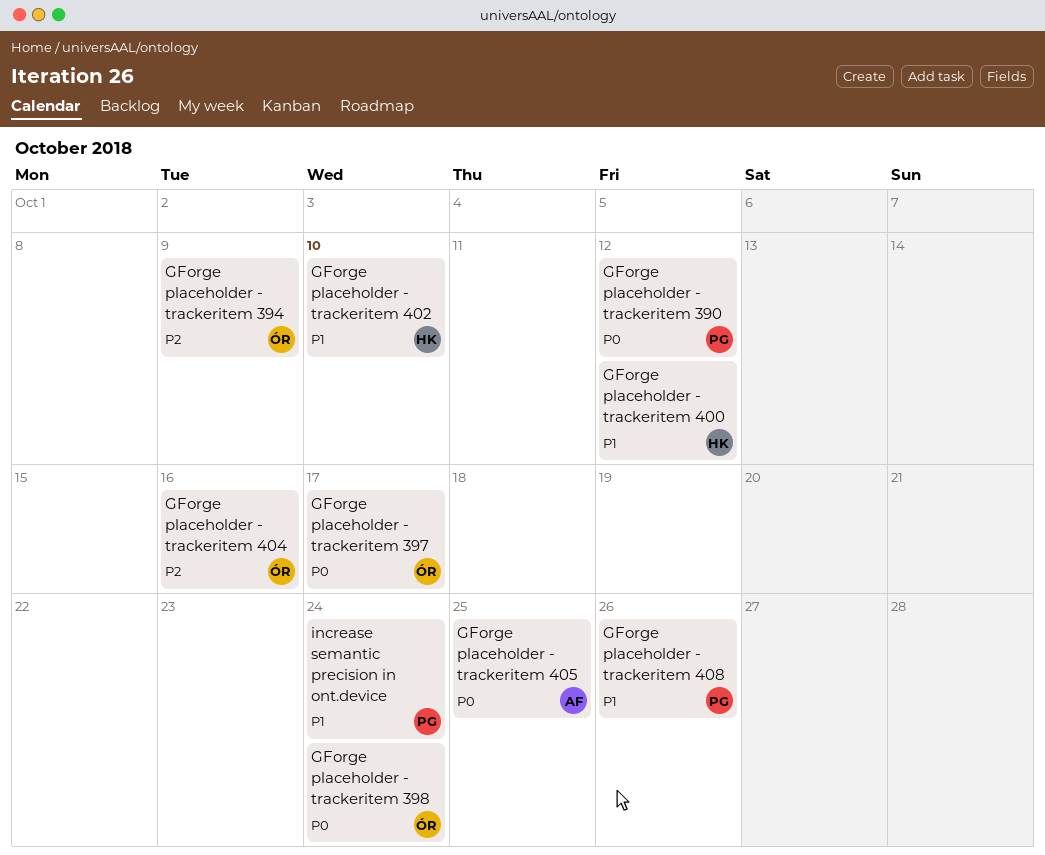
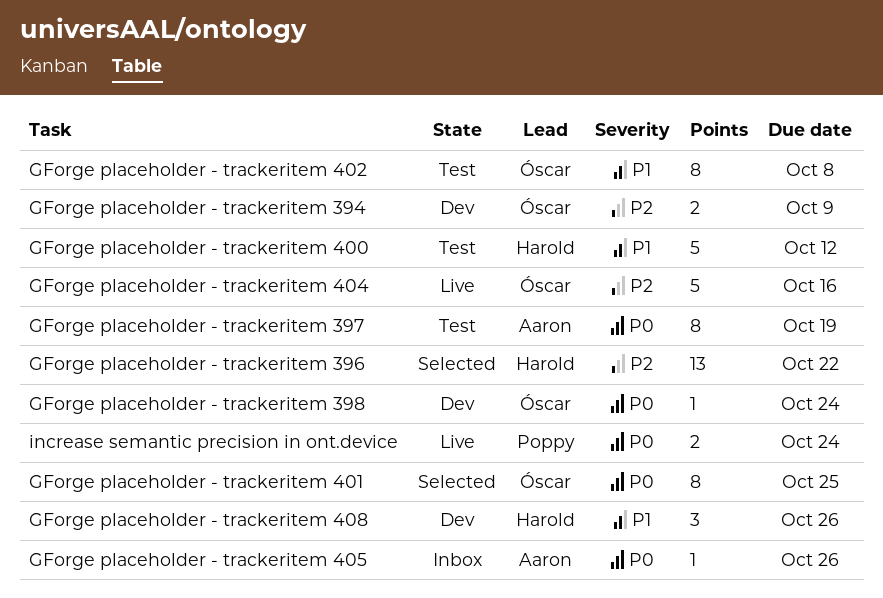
GForge placeholder - trackeritem 390: present -> none
GForge placeholder - trackeritem 396: none -> present
GForge placeholder - trackeritem 397, owner: Óscar -> Aaron
GForge placeholder - trackeritem 397, due: Oct 17 -> Oct 19
GForge placeholder - trackeritem 401: none -> present
GForge placeholder - trackeritem 402, owner: Harold -> Óscar
GForge placeholder - trackeritem 402, due: Oct 10 -> Oct 8
GForge placeholder - trackeritem 405, due: Oct 25 -> Oct 26
GForge placeholder - trackeritem 408, owner: Poppy -> Harold
increase semantic precision in ont.device, priority: P1 -> P0

